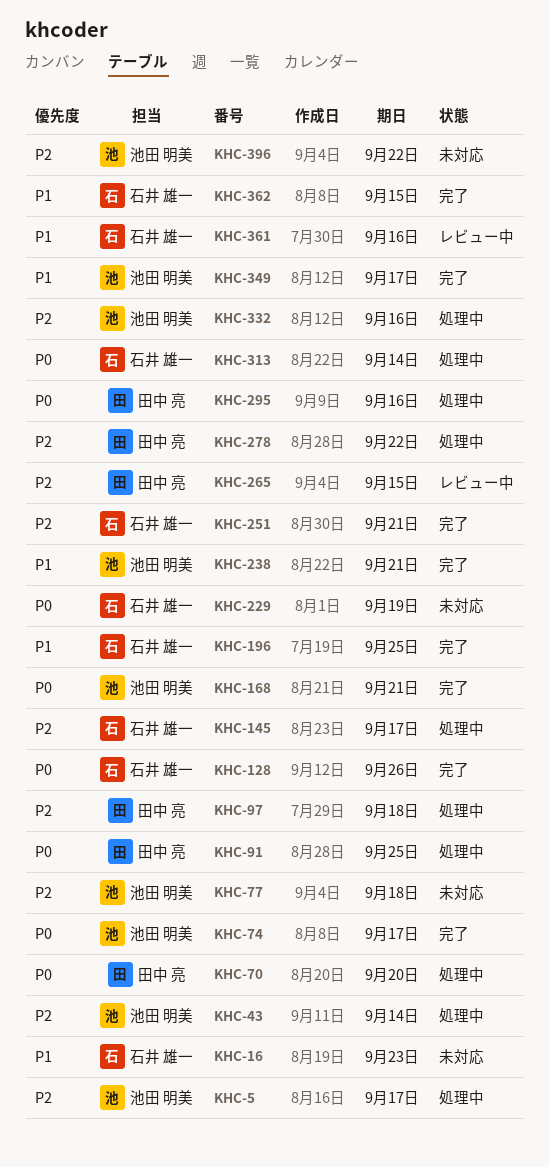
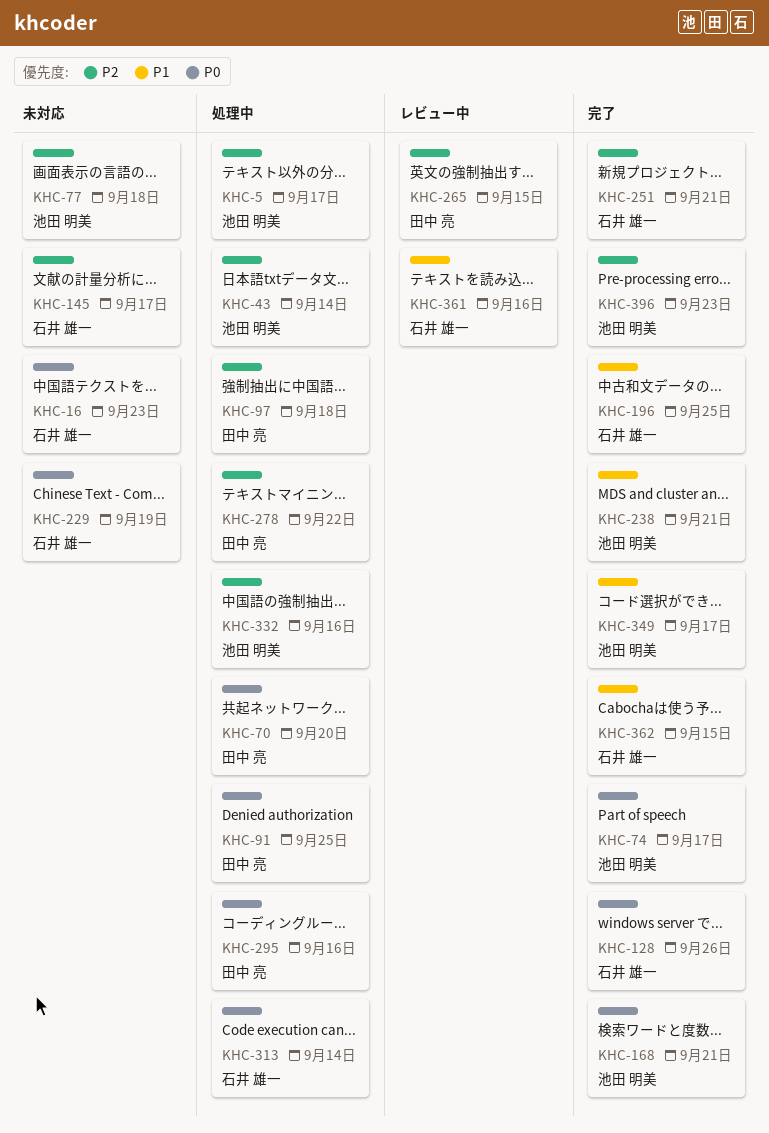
KHC-16, priority: P1 -> P0
KHC-145, status: 処理中 -> 未対応
KHC-396, status: 未対応 -> 完了
KHC-396, due: Sep 22 -> Sep 23

